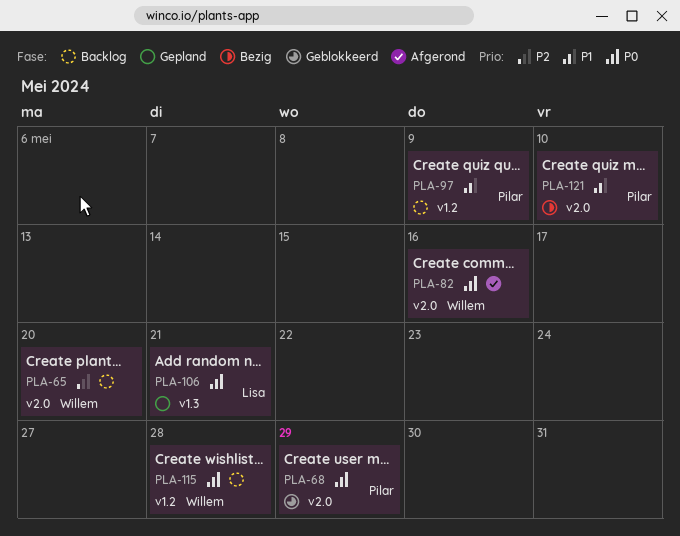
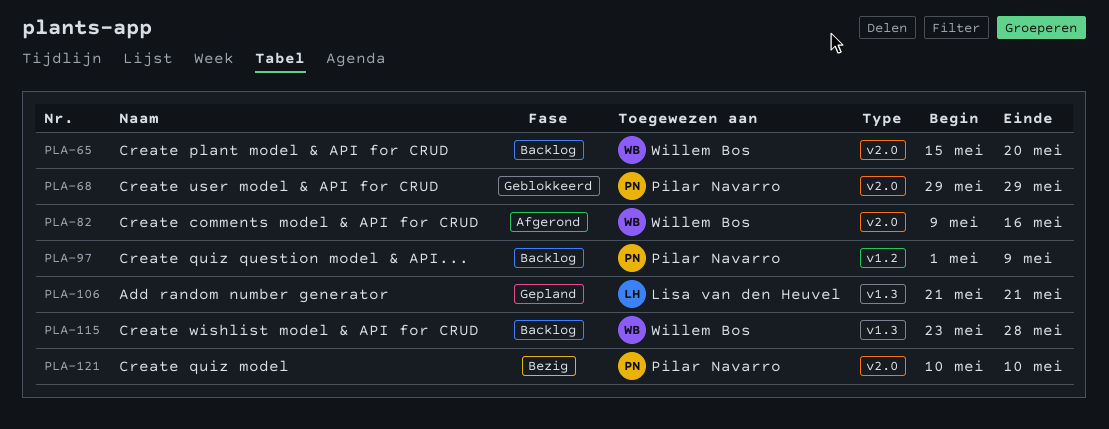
PLA-115, label: v1.2 -> v1.3

